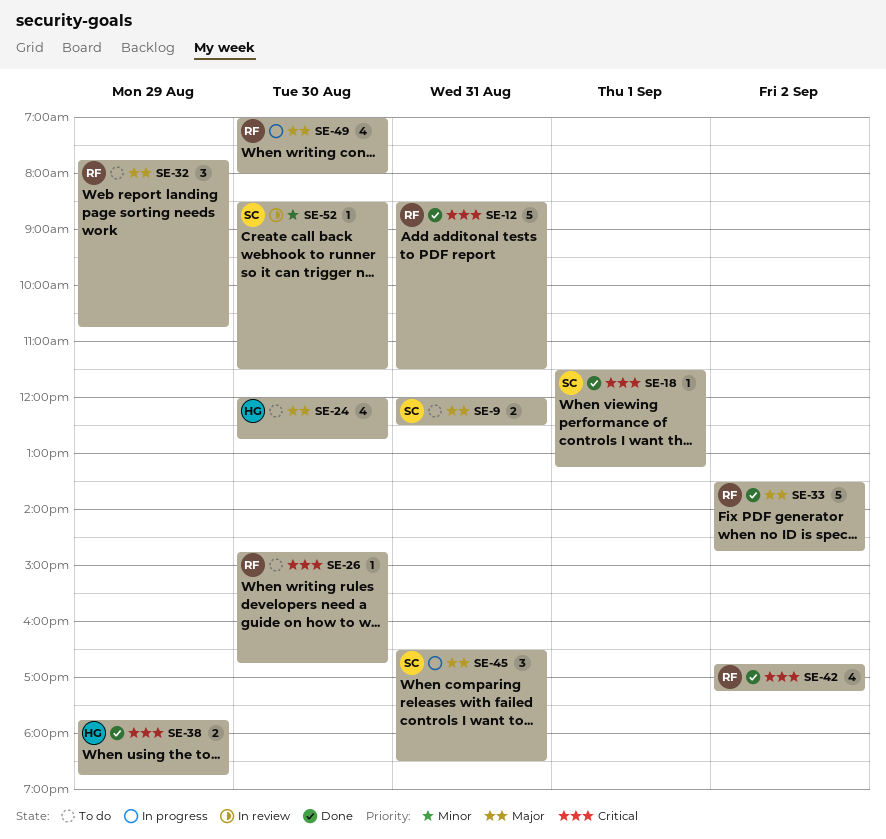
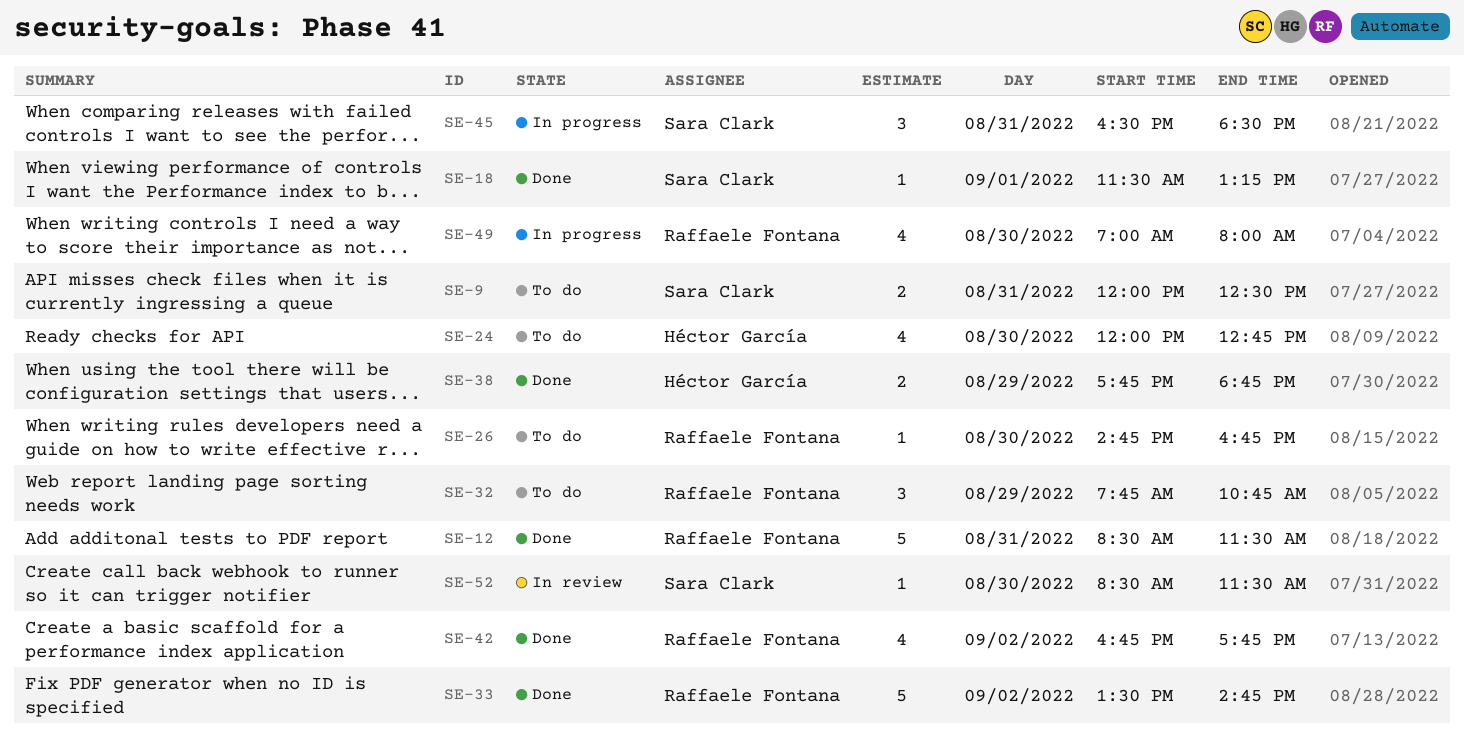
SE-42, ends: 17:15 -> 17:45

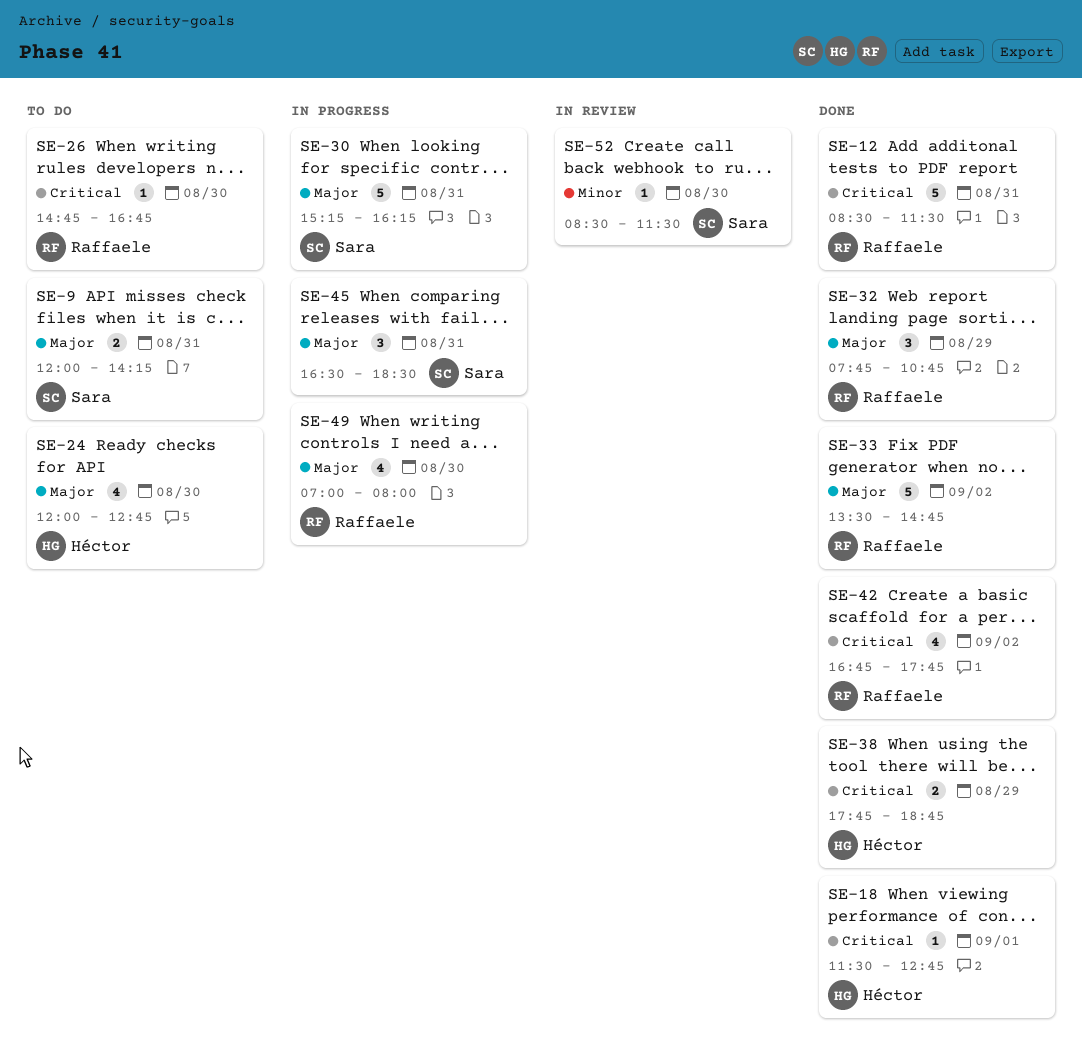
SE-9, ends: 12:30 -> 14:15
SE-18, owner: Sara Clark -> Héctor García
SE-18, ends: 13:15 -> 12:45
SE-30: none -> present
SE-32, status: To do -> Done

